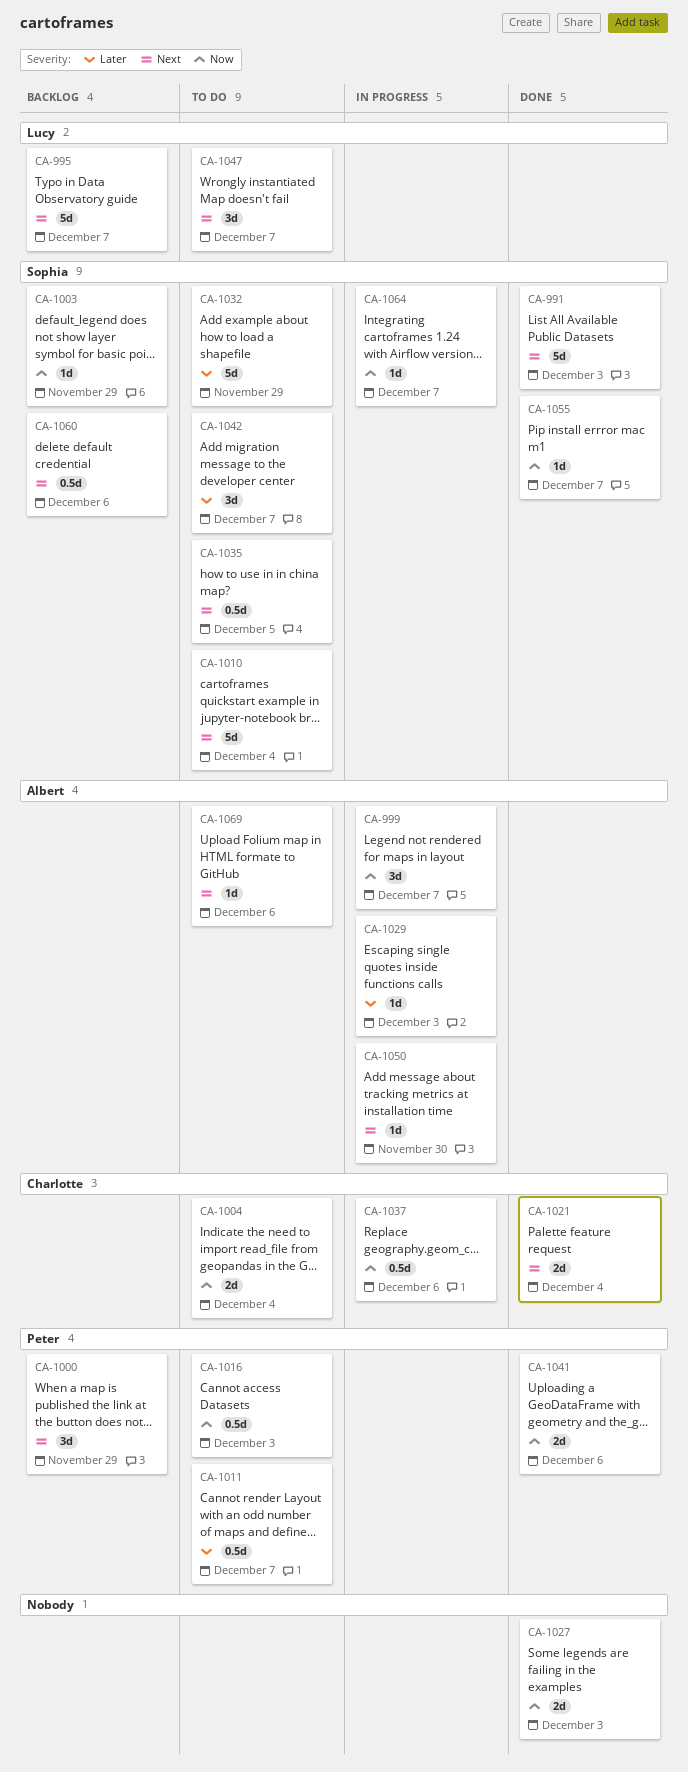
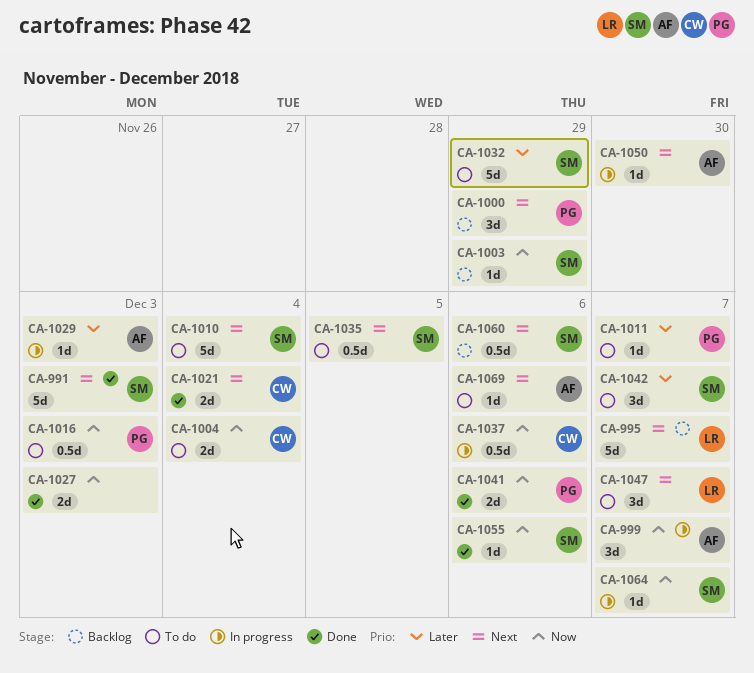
CA-1011, estimate: 0.5d -> 1d
CA-1055, due: Dec 7 -> Dec 6

